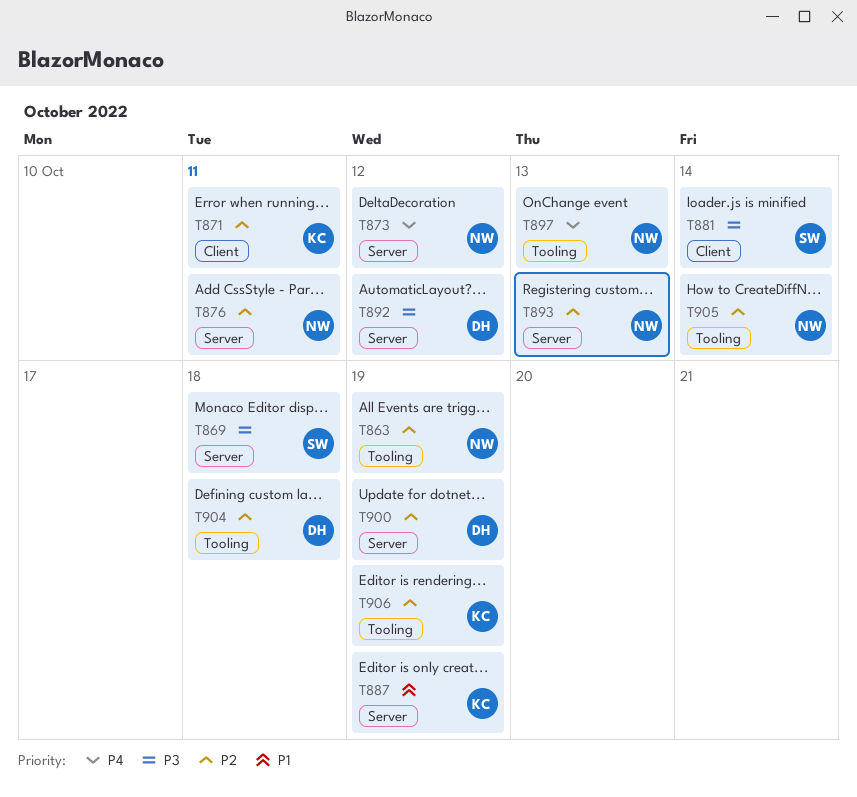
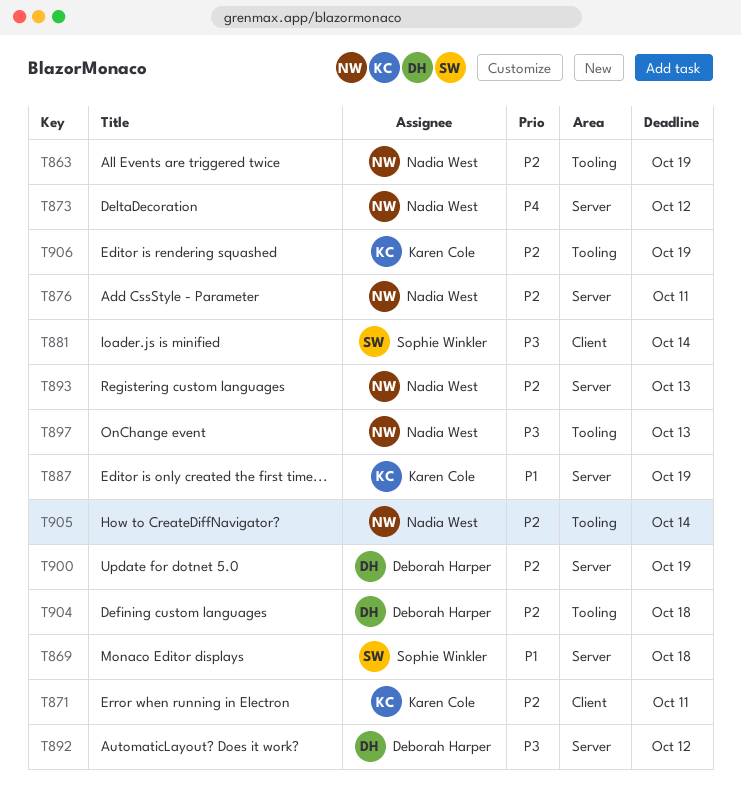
T869, priority: P3 -> P1
T897, priority: P4 -> P3

